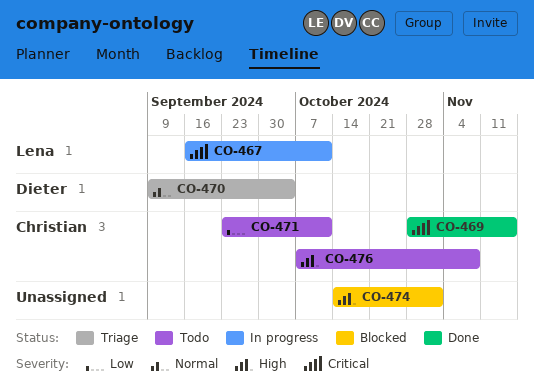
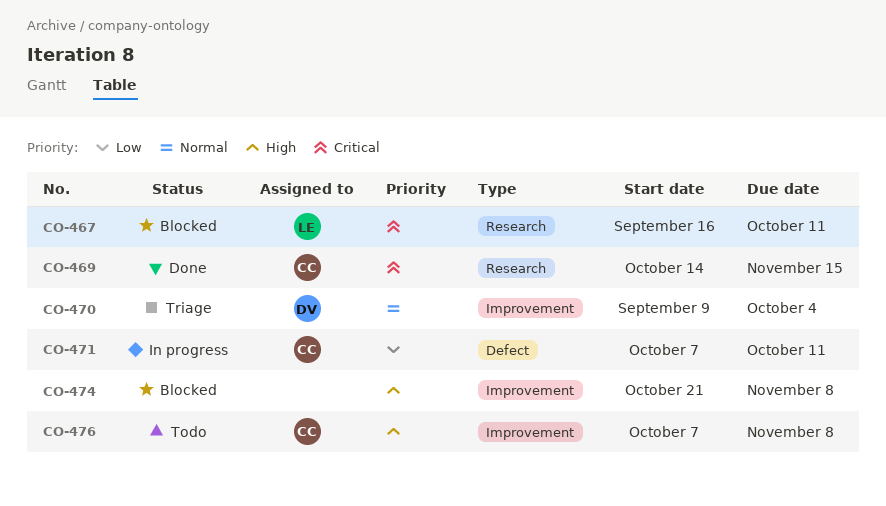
CO-467, status: In progress -> Blocked
CO-469, start: Oct 28 -> Oct 14
CO-471, status: Todo -> In progress
CO-471, start: Sep 23 -> Oct 7
CO-474, start: Oct 14 -> Oct 21
CO-474, due: Nov 1 -> Nov 8

